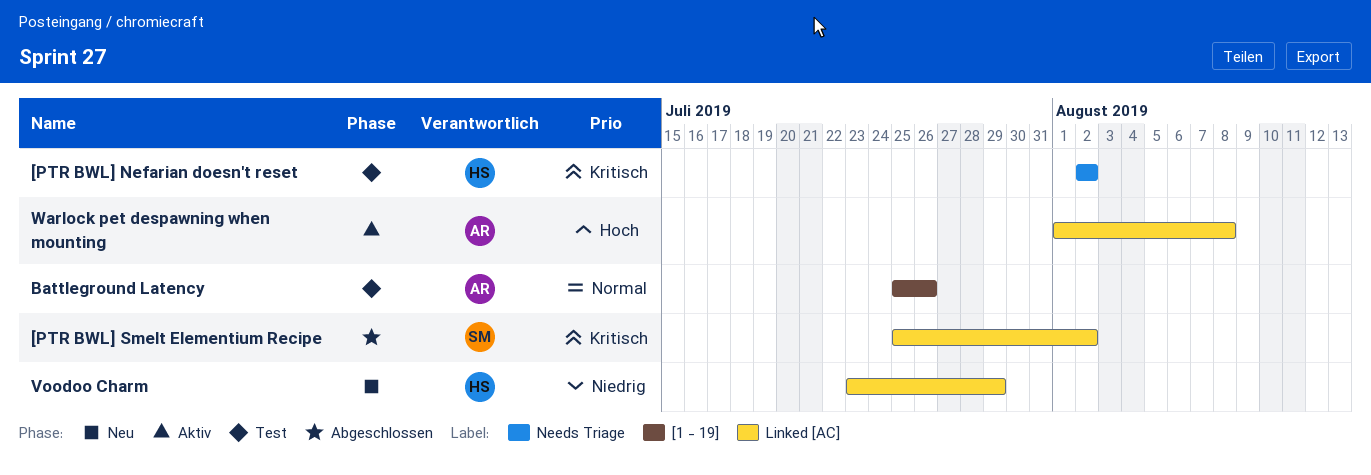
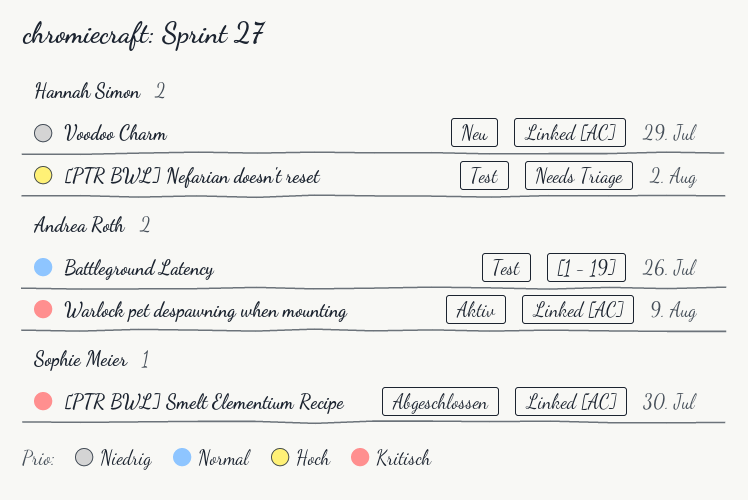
[PTR BWL] Nefarian doesn't reset, priority: Kritisch -> Hoch
[PTR BWL] Smelt Elementium Recipe, due: Aug 2 -> Jul 30
Warlock pet despawning when mounting, priority: Hoch -> Kritisch
Warlock pet despawning when mounting, due: Aug 8 -> Aug 9

